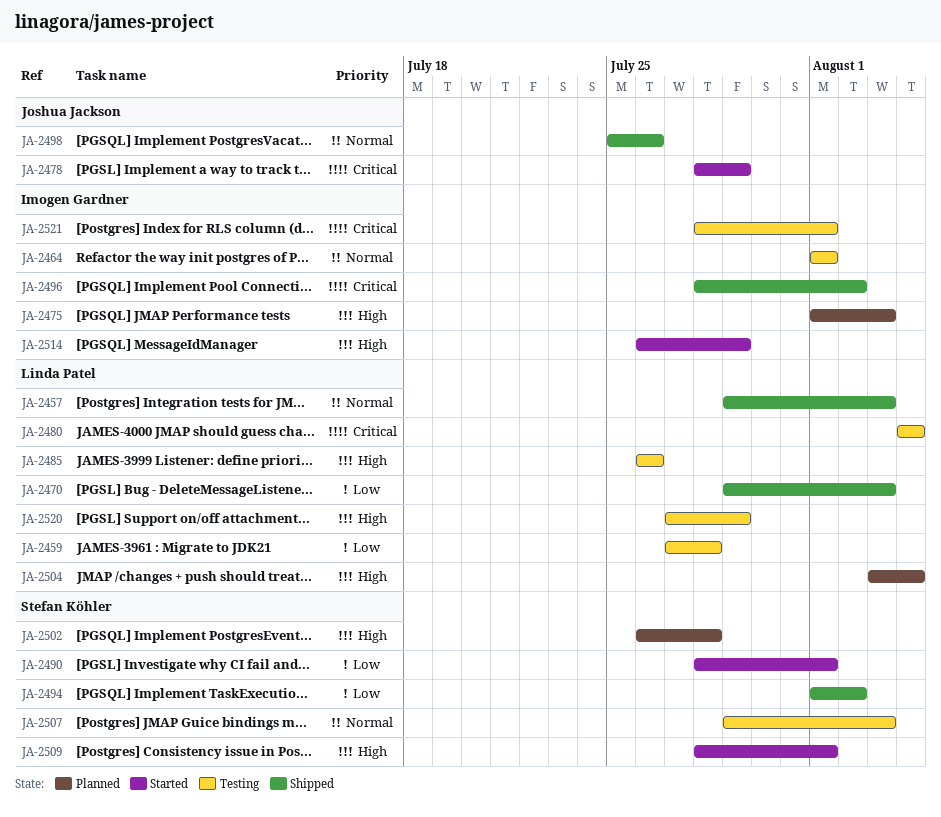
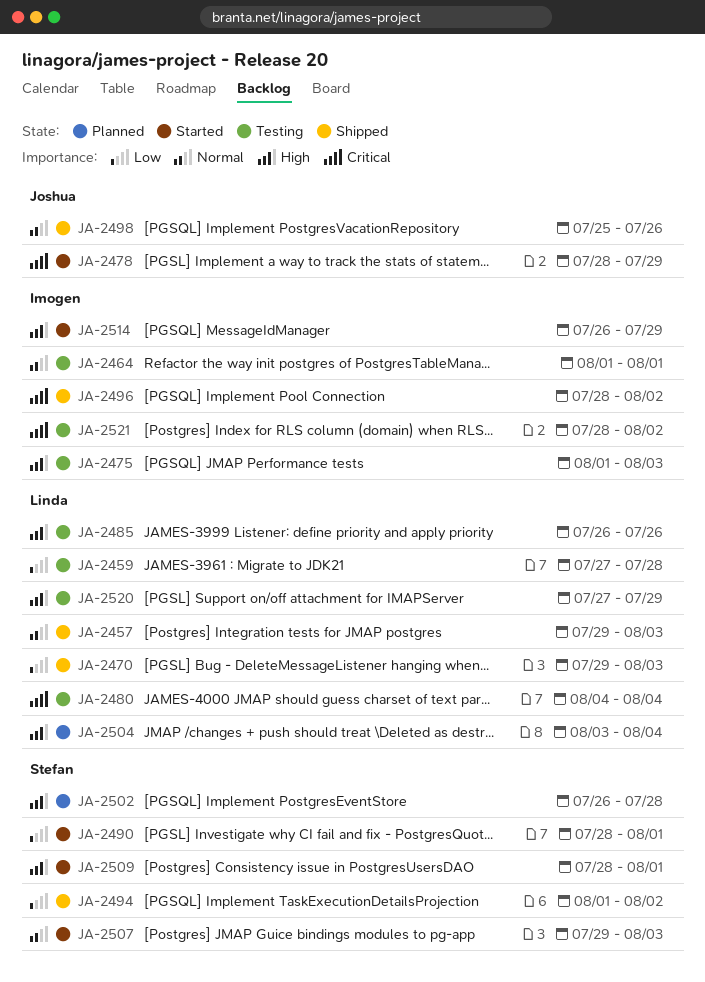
JA-2475, status: Planned -> Testing
JA-2507, status: Testing -> Started
JA-2521, due: Aug 1 -> Aug 2

